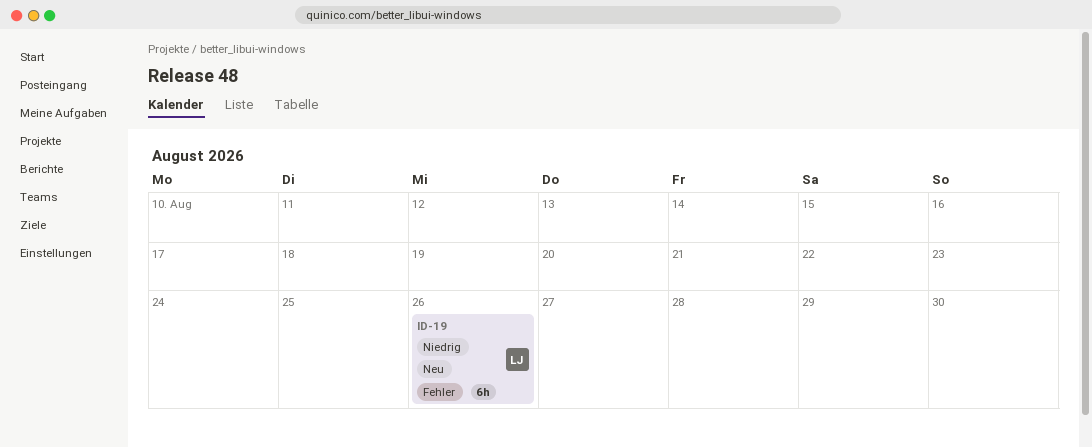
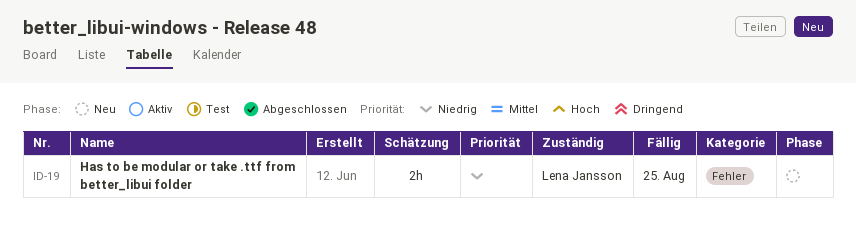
ID-19, estimate: 6h -> 2h
ID-19, due: Aug 26 -> Aug 25

